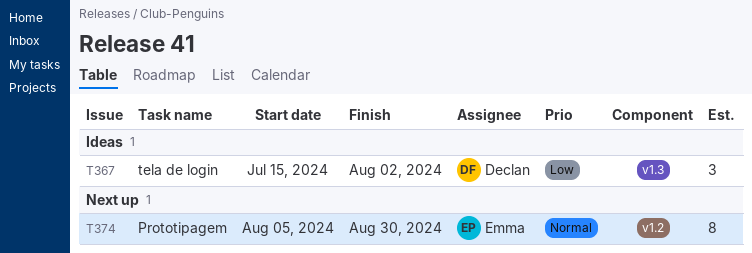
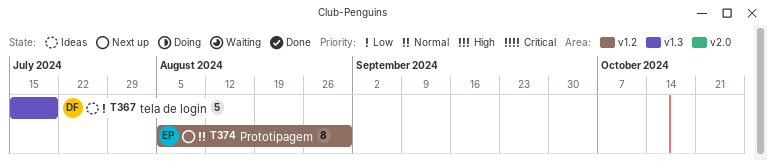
T367, estimate: 3 -> 5
T367, due: Aug 2 -> Jul 19

